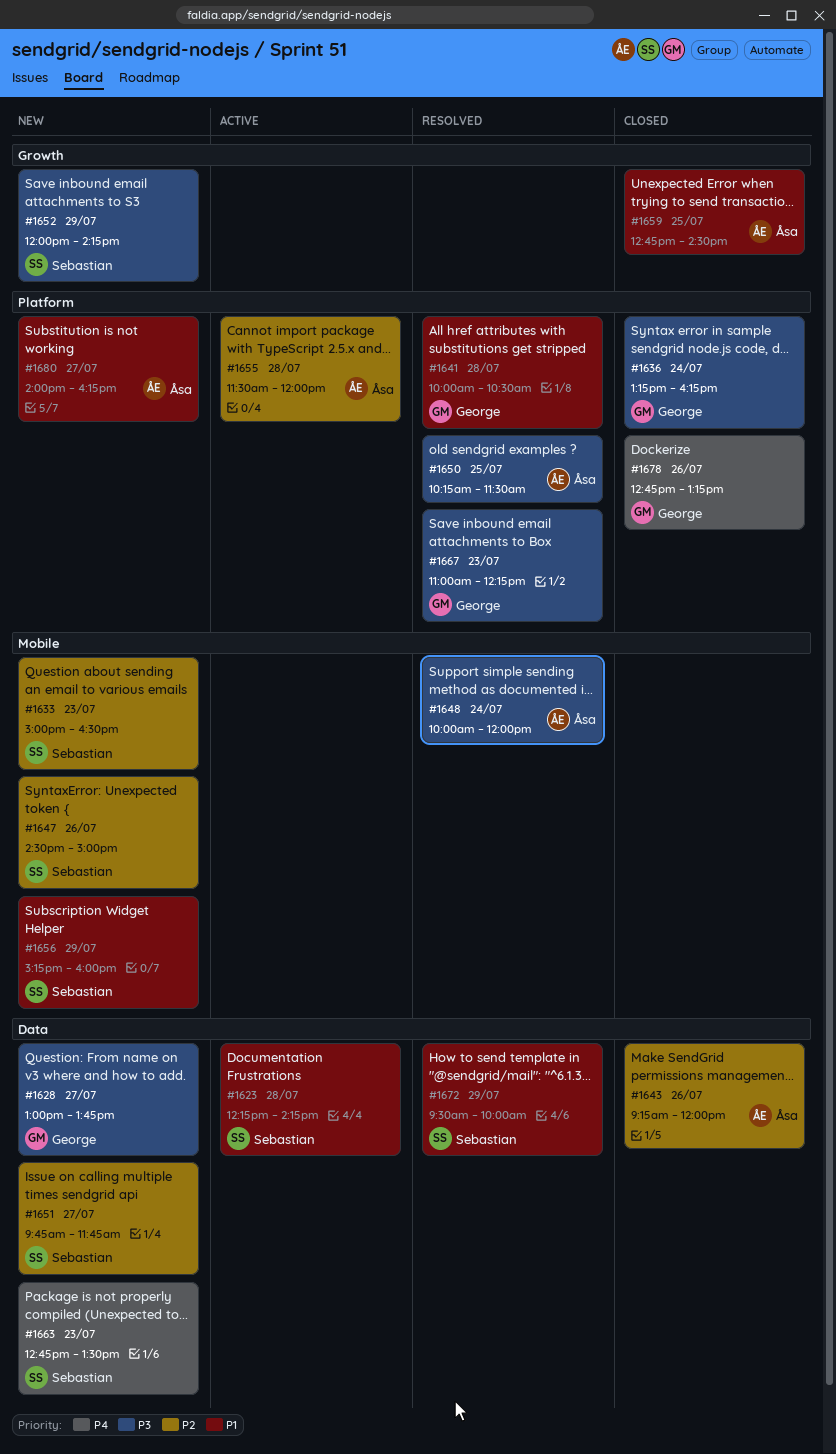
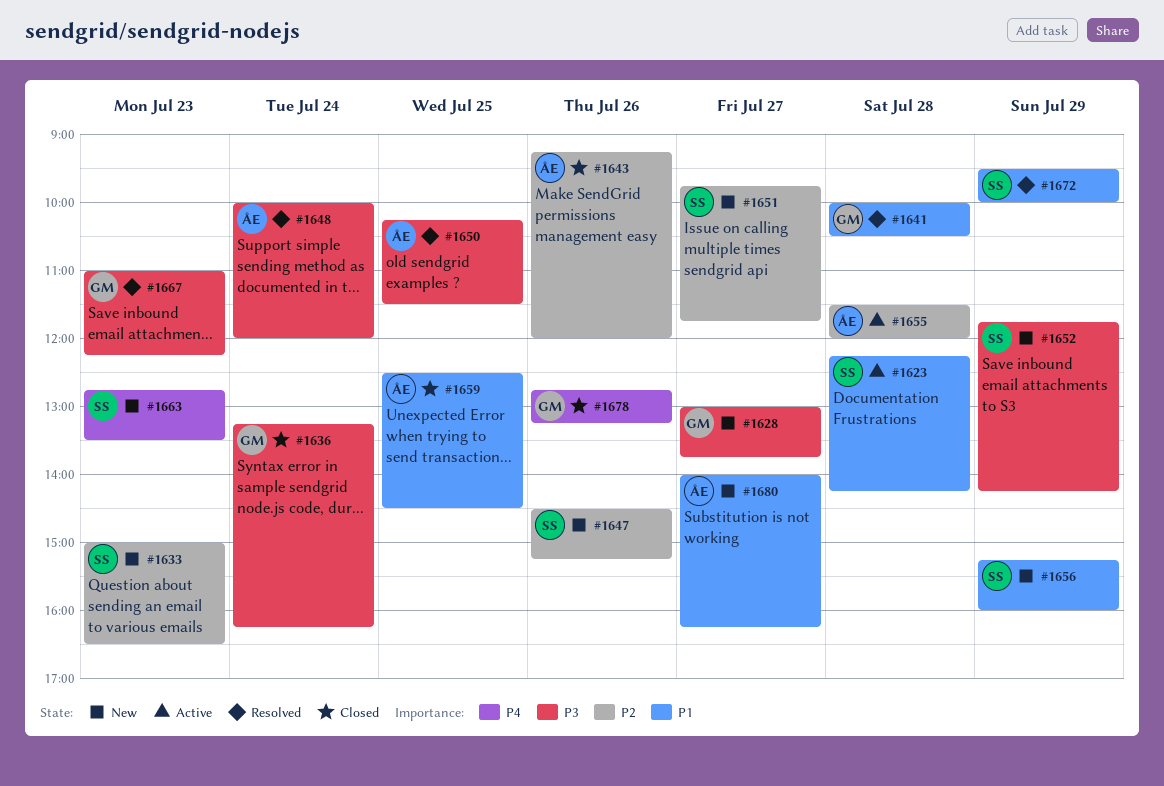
#1647, ends: 15:00 -> 15:15
#1652, begins: 12:00 -> 11:45
#1659, begins: 12:45 -> 12:30

